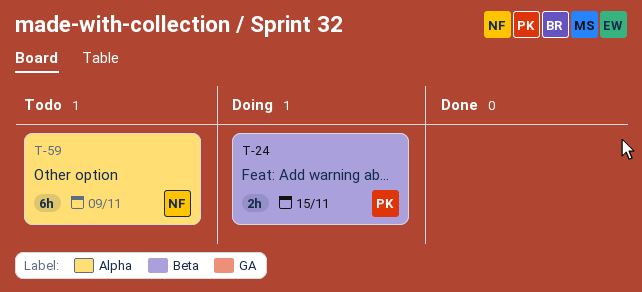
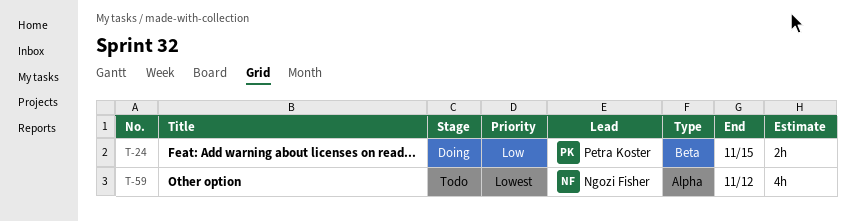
T-59, estimate: 6h -> 4h
T-59, due: Nov 9 -> Nov 12

